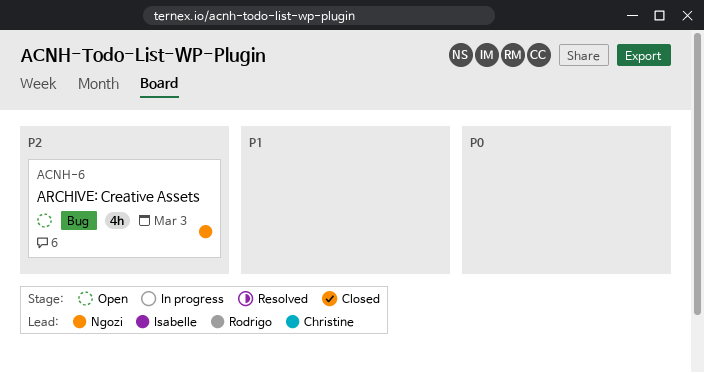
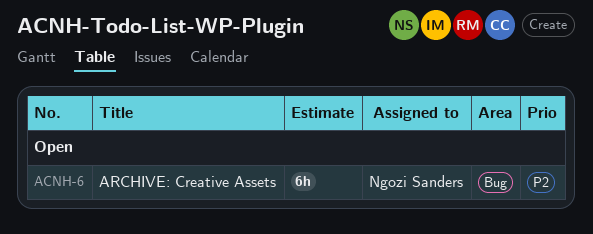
ACNH-6, estimate: 4h -> 6h

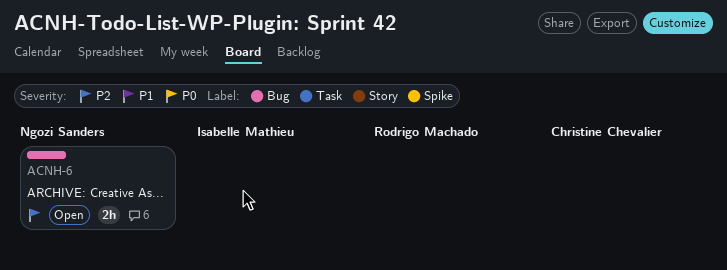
ACNH-6, estimate: 6h -> 2h

